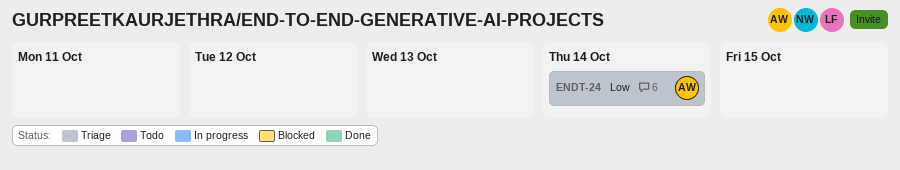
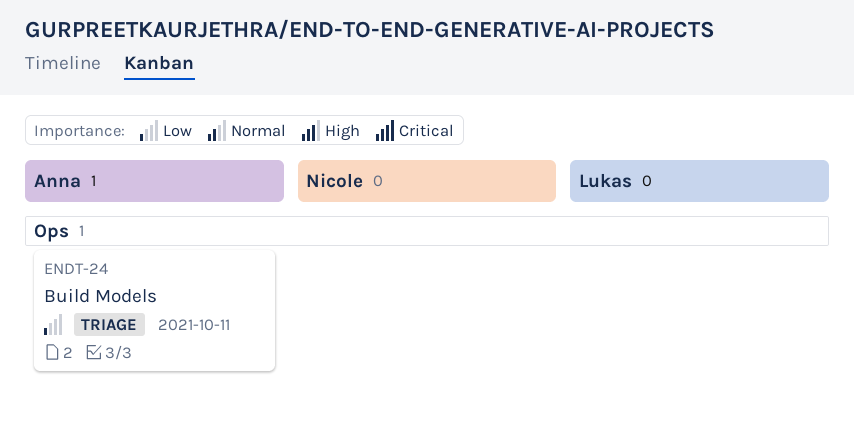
ENDT-24, due: Oct 14 -> Oct 11

